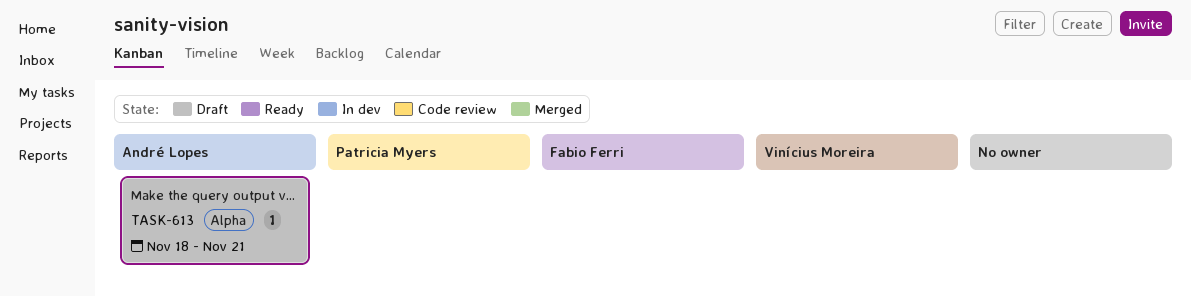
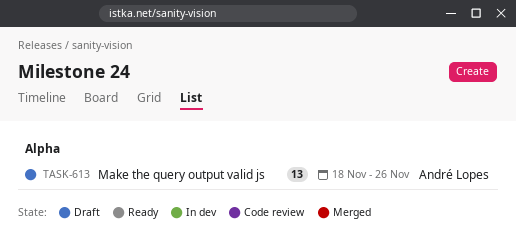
TASK-613, estimate: 1 -> 13
TASK-613, due: Nov 21 -> Nov 26

